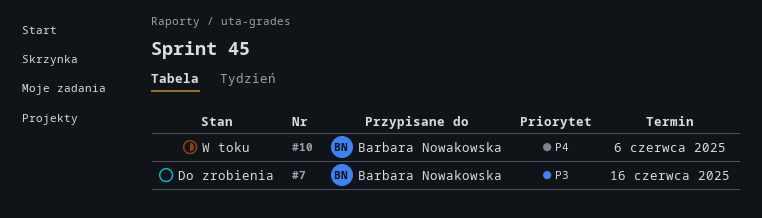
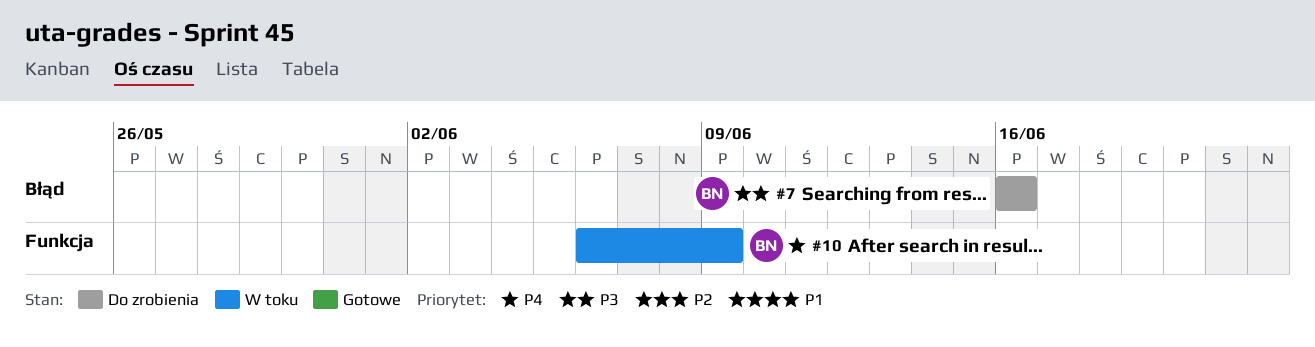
#10, due: Jun 6 -> Jun 9

